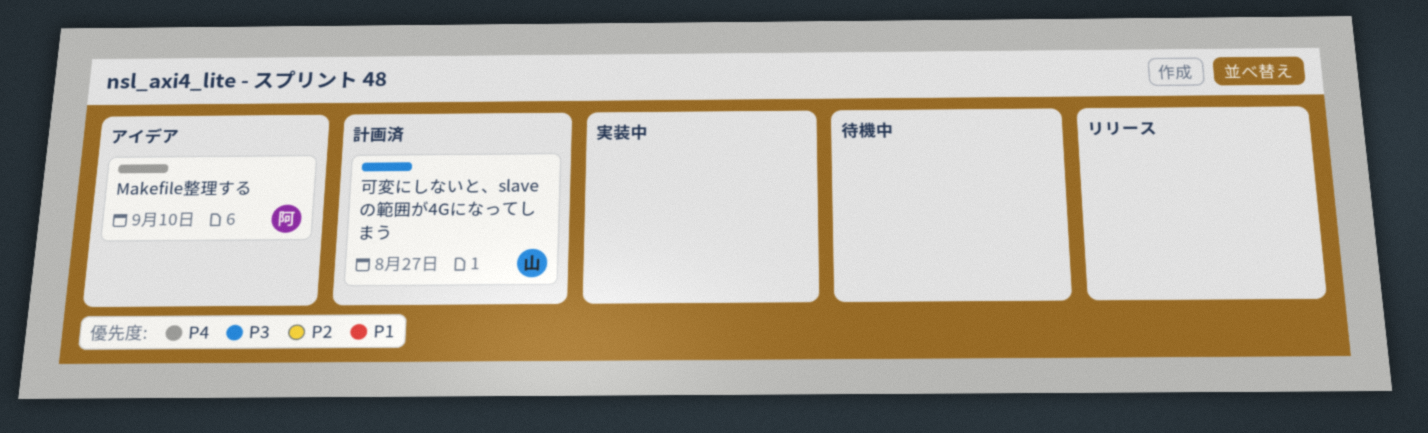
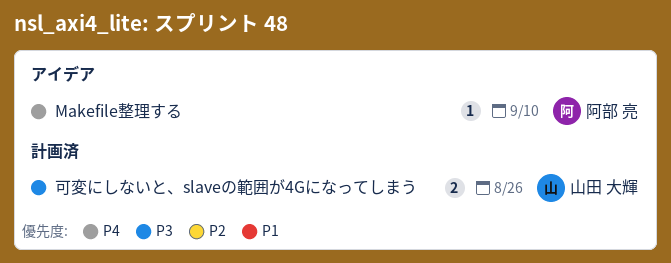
可変にしないと、slaveの範囲が4Gになってしまう, due: Aug 27 -> Aug 26

